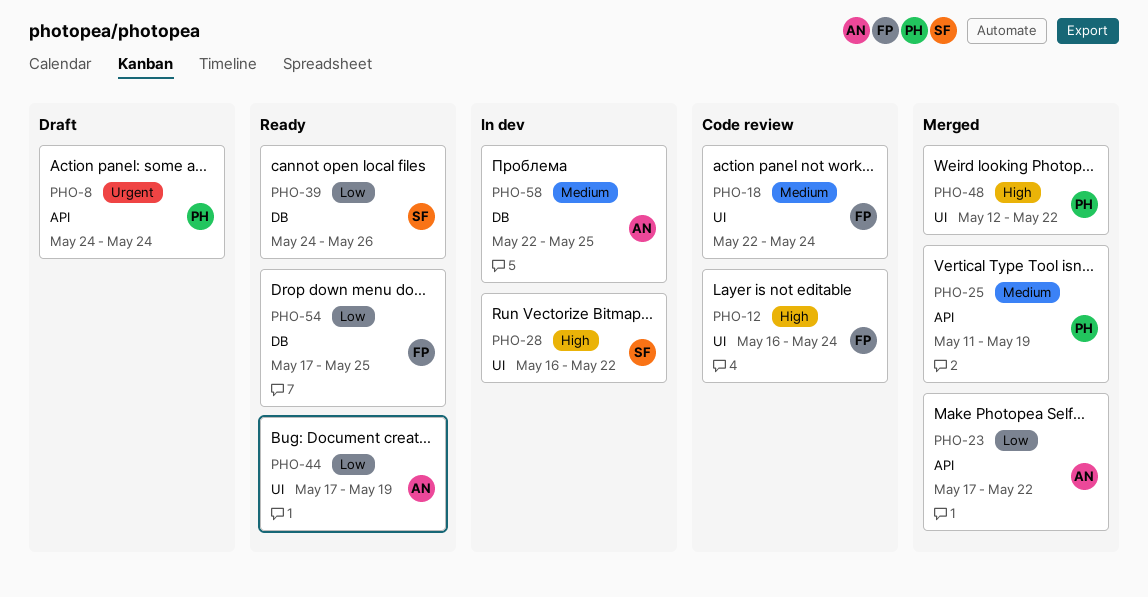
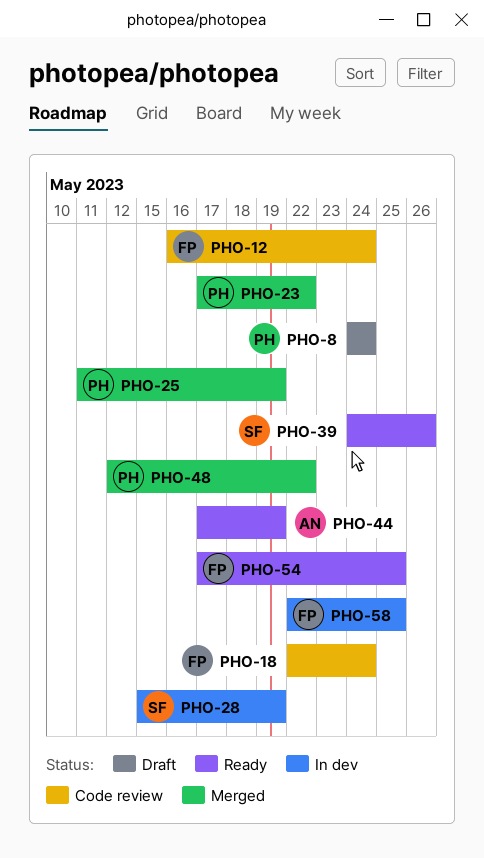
PHO-23, owner: AN -> PH
PHO-28, start: May 16 -> May 15
PHO-28, due: May 22 -> May 19
PHO-58, owner: AN -> FP

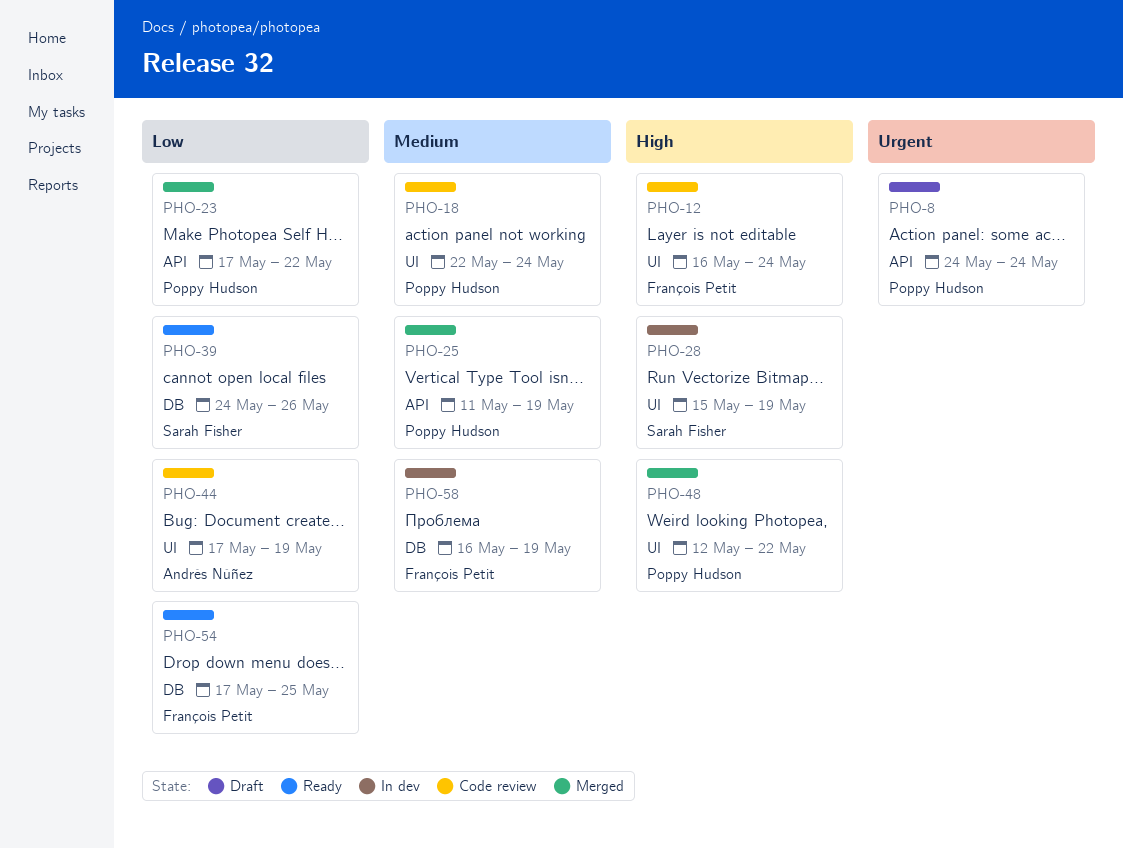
PHO-18, owner: François Petit -> Poppy Hudson
PHO-44, status: Ready -> Code review
PHO-58, start: May 22 -> May 16
PHO-58, due: May 25 -> May 19

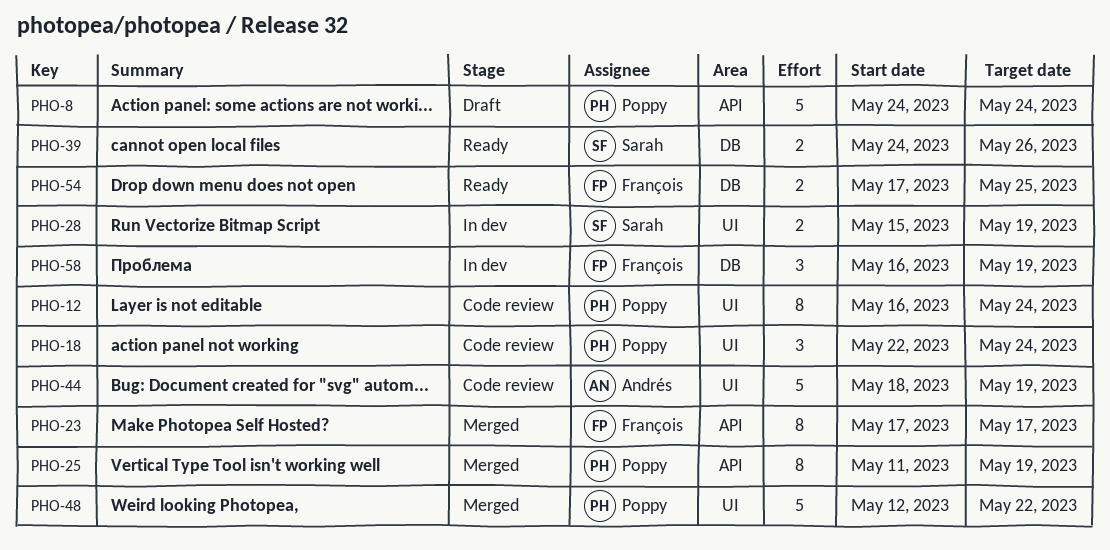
PHO-12, owner: François Petit -> Poppy Hudson
PHO-23, owner: Poppy Hudson -> François Petit
PHO-23, due: May 22 -> May 17
PHO-44, start: May 17 -> May 18

